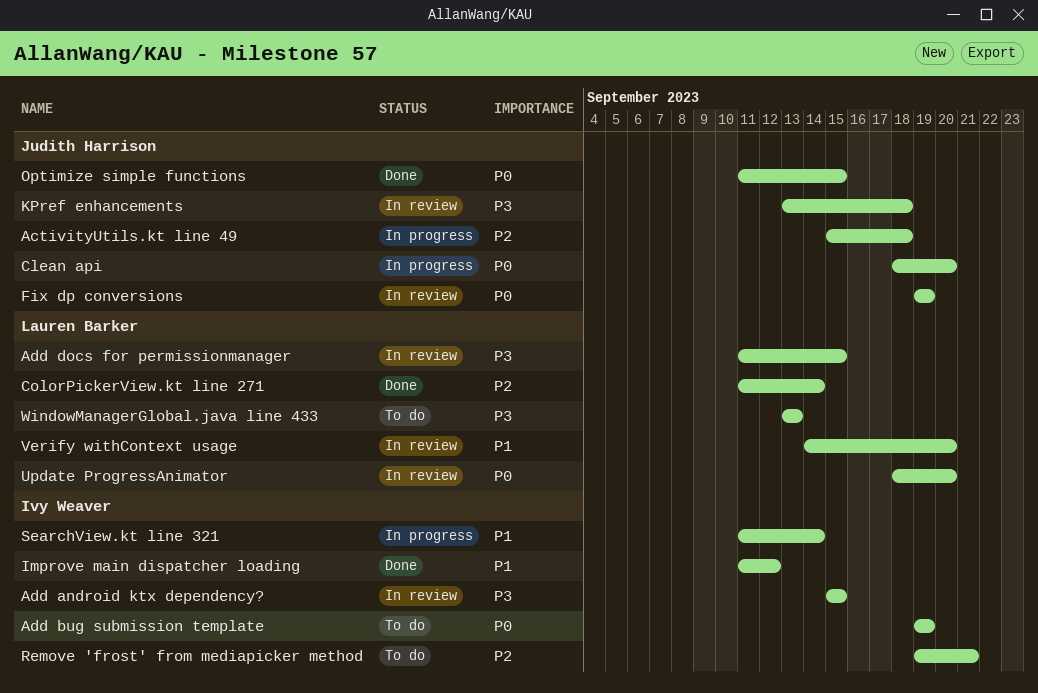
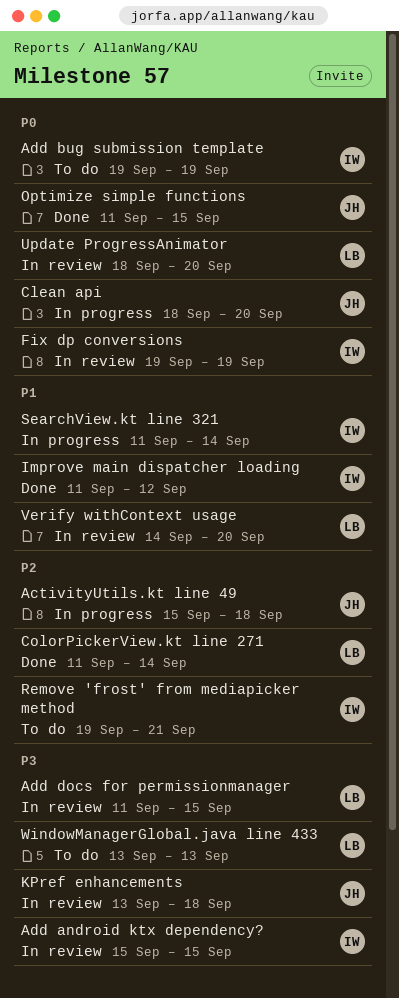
Fix dp conversions, owner: Judith Harrison -> Ivy Weaver

